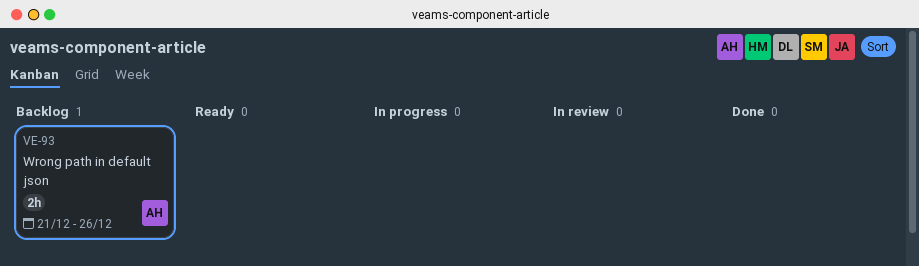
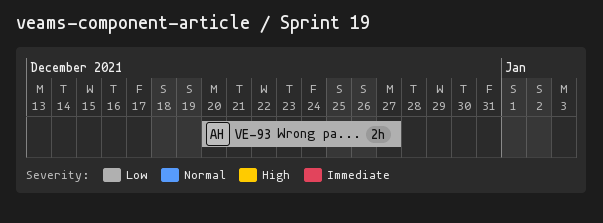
VE-93, start: Dec 21 -> Dec 20
VE-93, due: Dec 26 -> Dec 27

